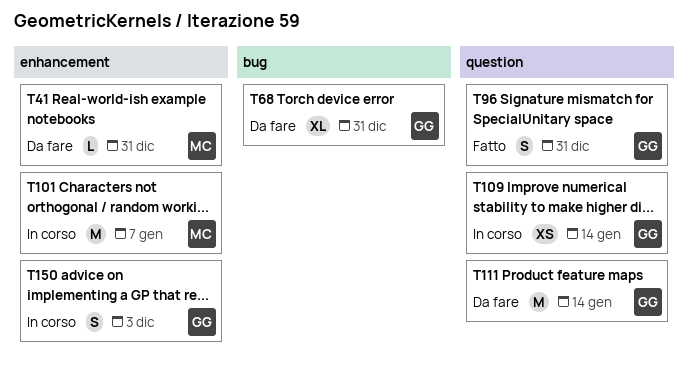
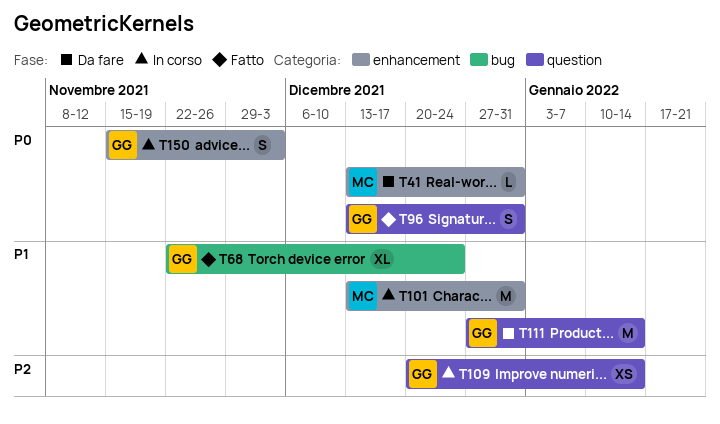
T68, status: Da fare -> Fatto
T68, due: Dec 31 -> Dec 24
T101, due: Jan 7 -> Dec 31

